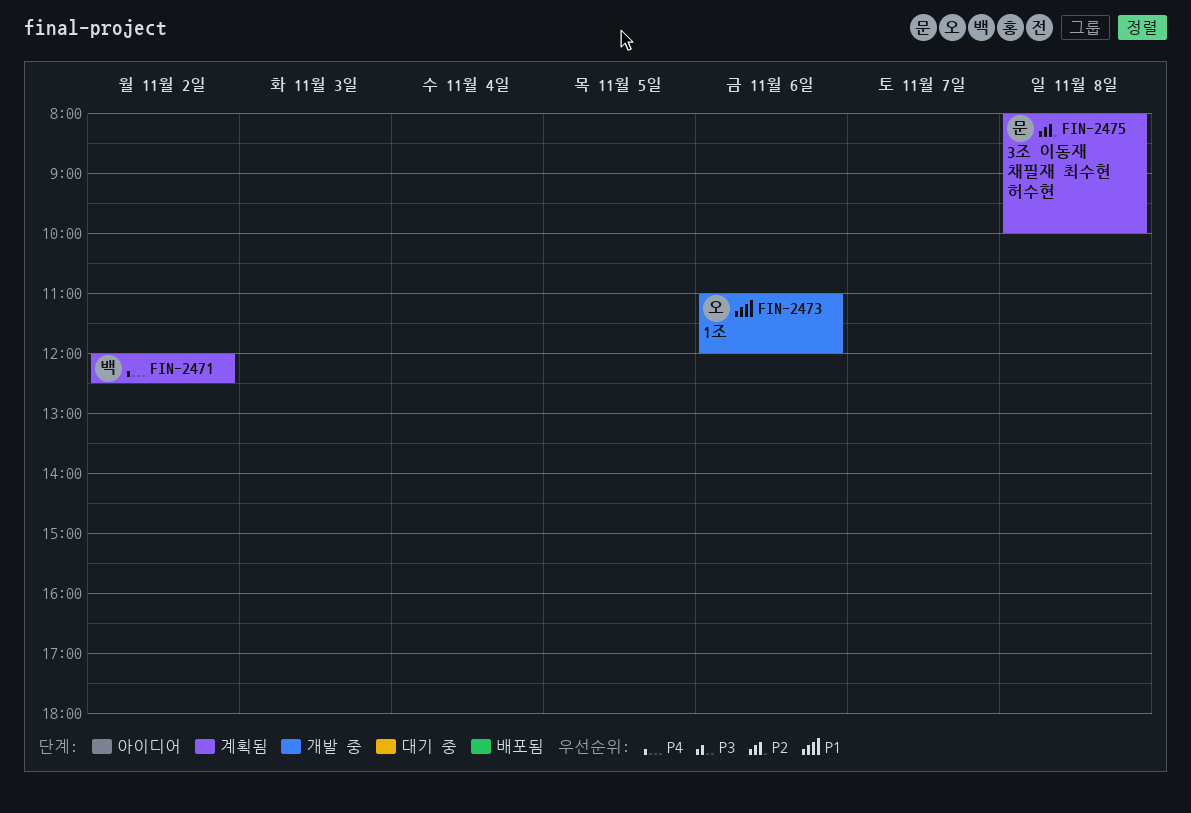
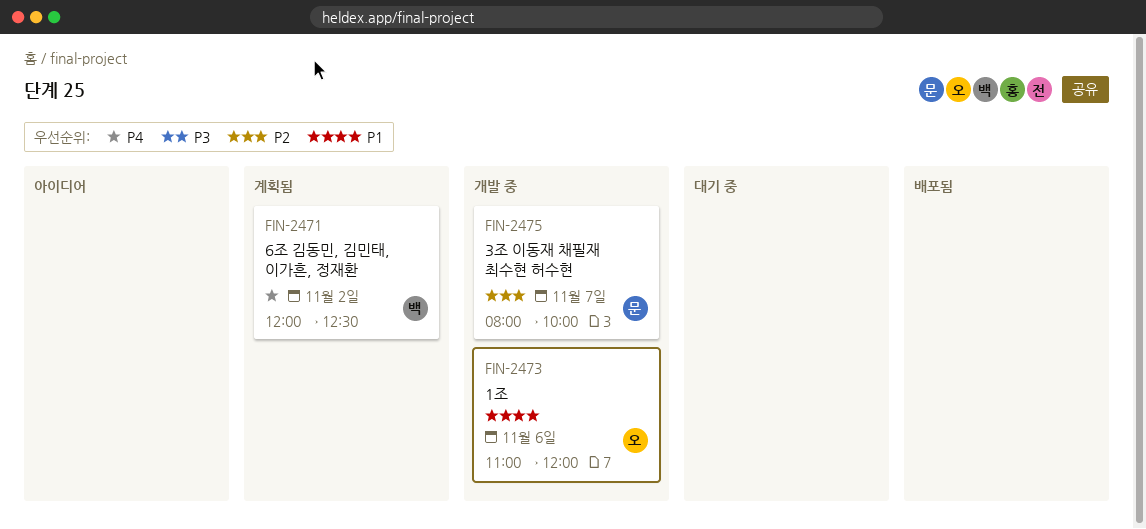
FIN-2475, status: 계획됨 -> 개발 중
FIN-2475, day: Nov 8 -> Nov 7

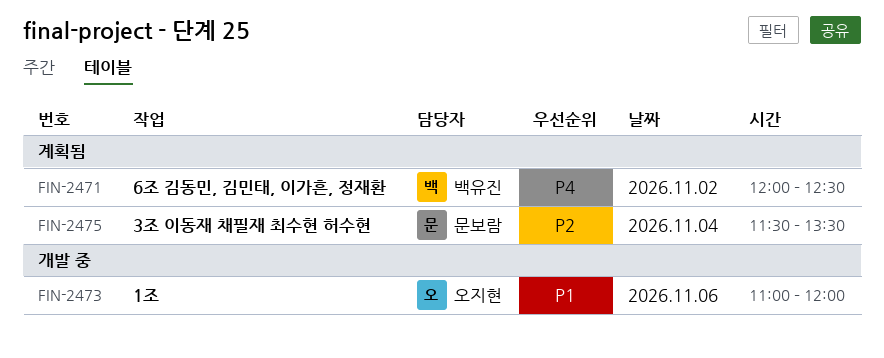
FIN-2475, status: 개발 중 -> 계획됨
FIN-2475, day: Nov 7 -> Nov 4
FIN-2475, begins: 08:00 -> 11:30
FIN-2475, ends: 10:00 -> 13:30

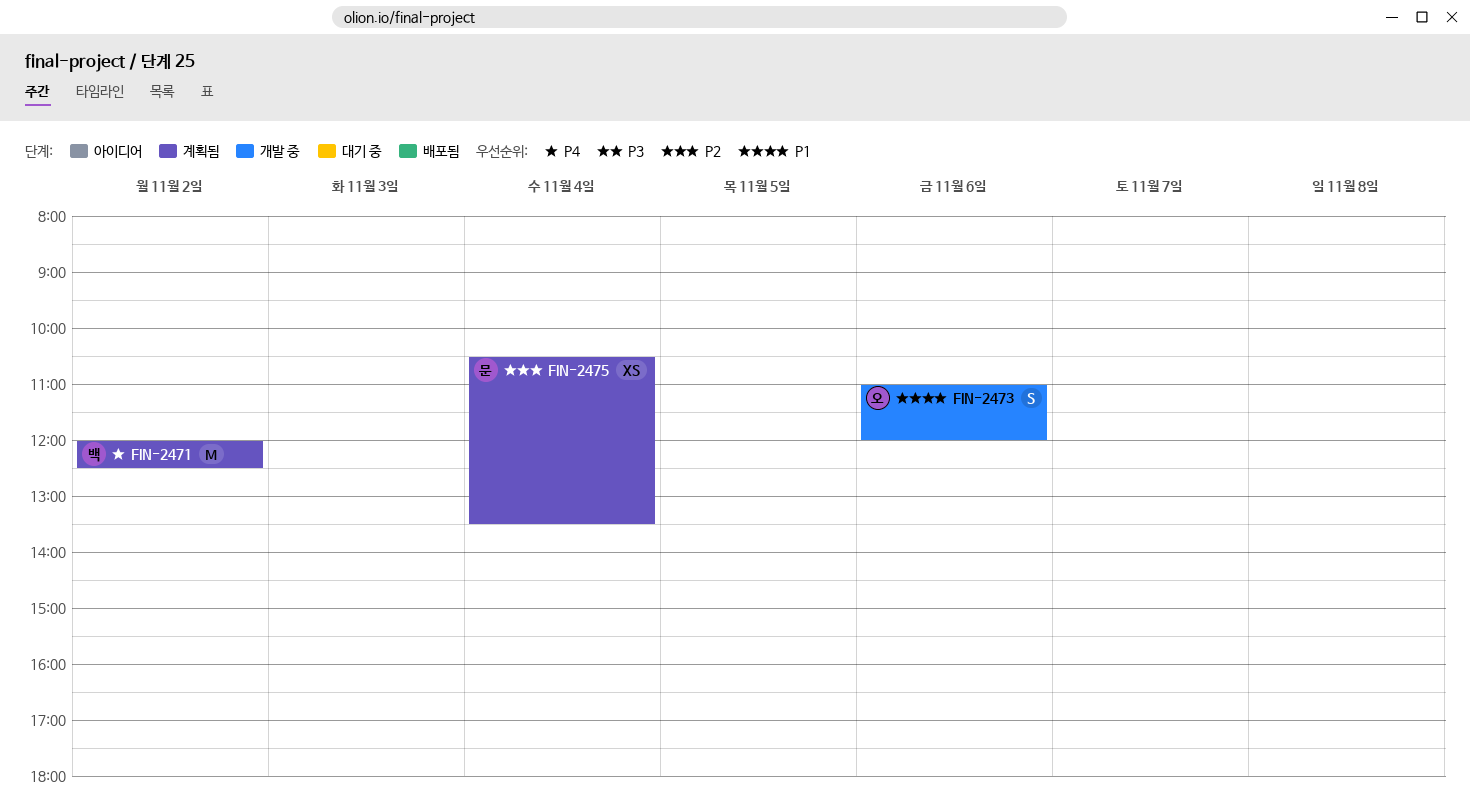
FIN-2475, begins: 11:30 -> 10:30

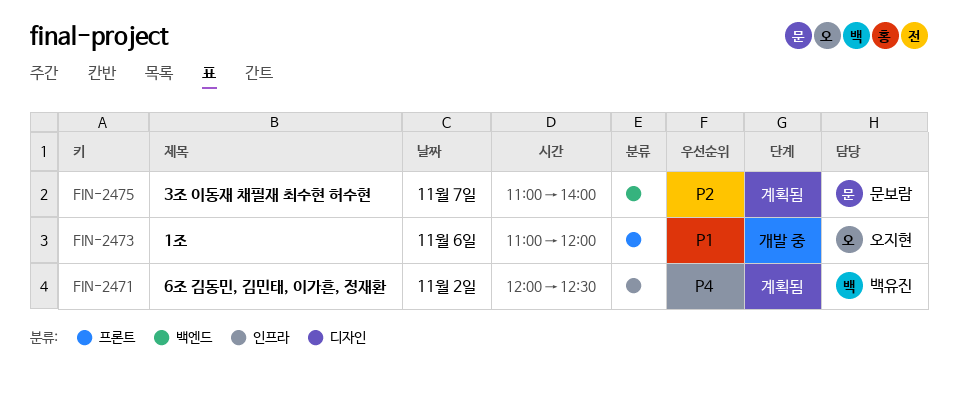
FIN-2475, day: Nov 4 -> Nov 7
FIN-2475, begins: 10:30 -> 11:00
FIN-2475, ends: 13:30 -> 14:00

